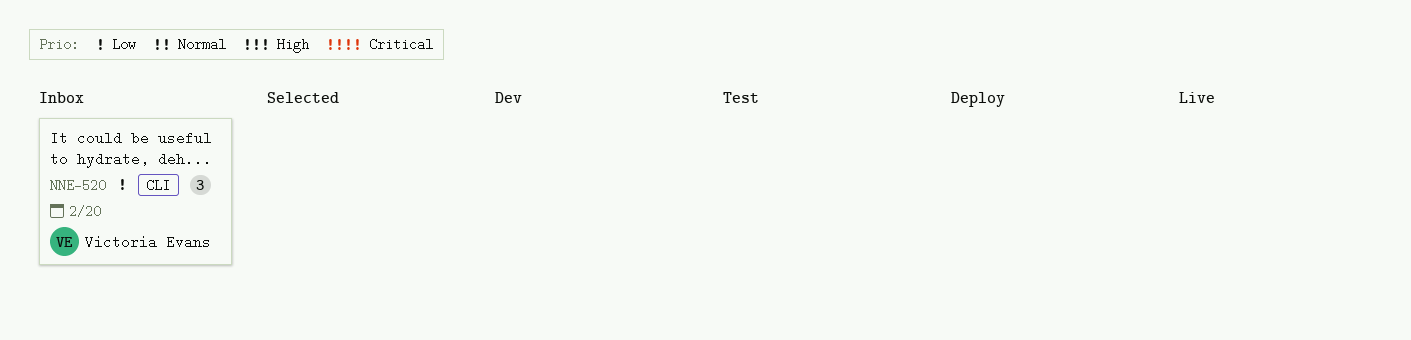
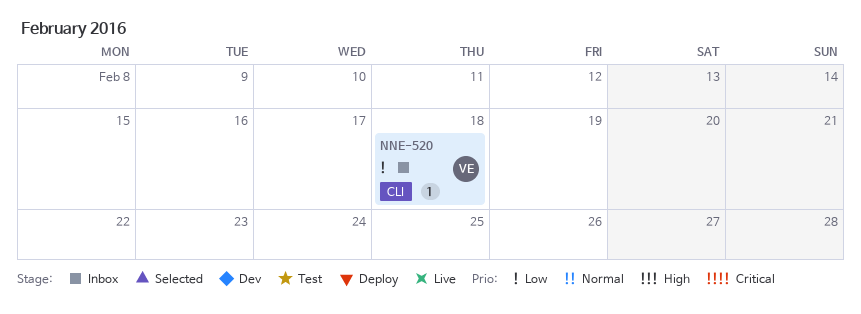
NNE-520, estimate: 3 -> 1
NNE-520, due: Feb 20 -> Feb 18

